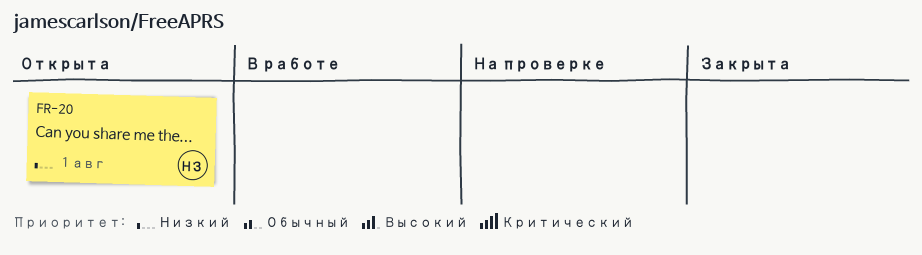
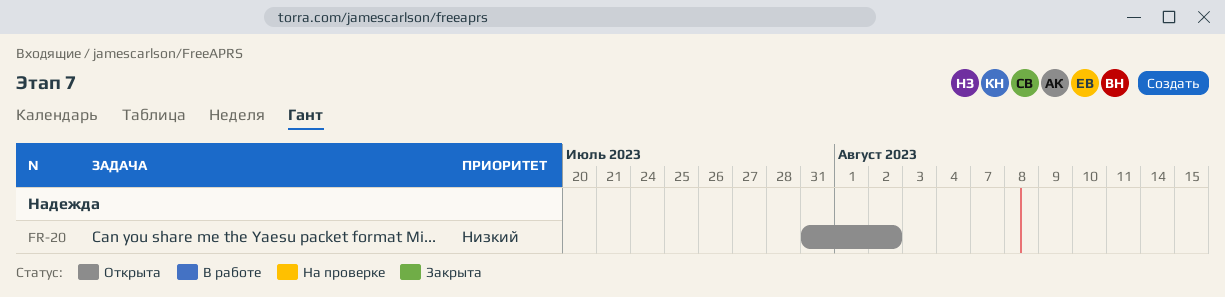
FR-20, due: Aug 1 -> Aug 2

